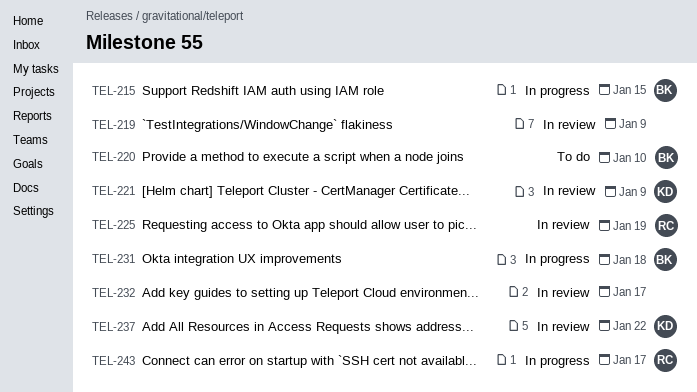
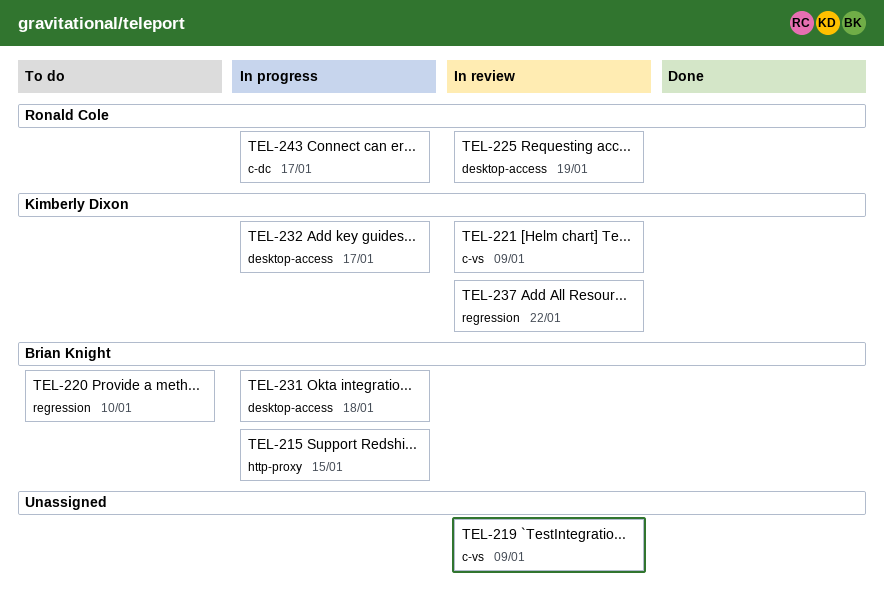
TEL-232, status: In review -> In progress
TEL-232, owner: none -> Kimberly Dixon

